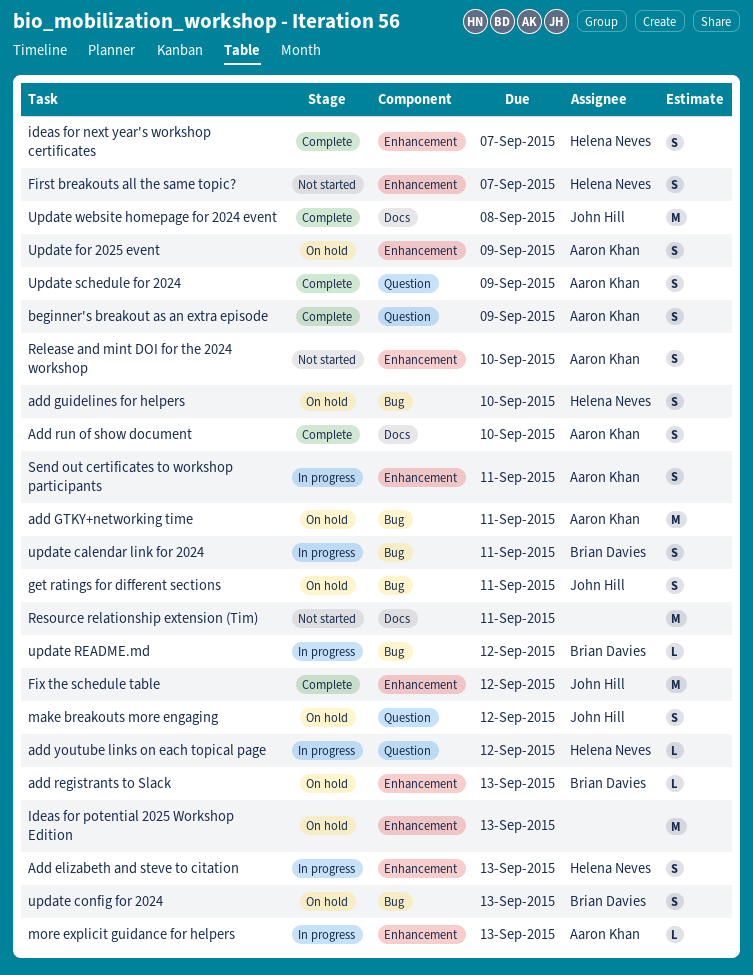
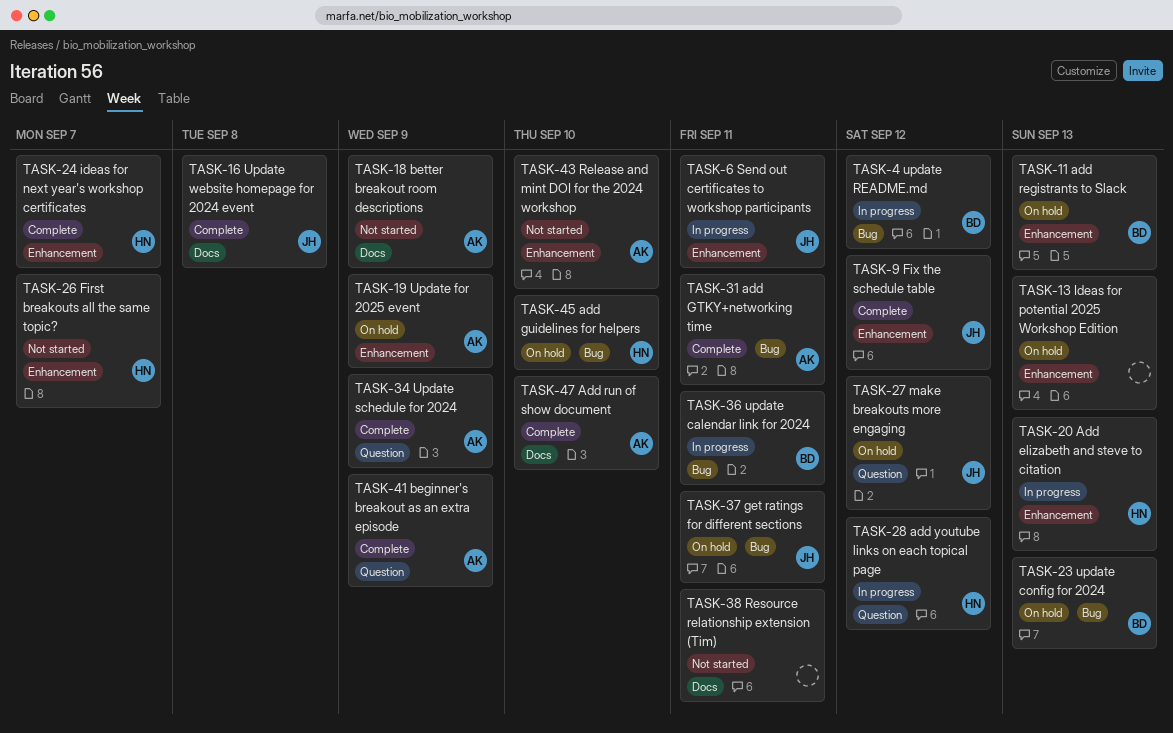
add GTKY+networking time, status: On hold -> Complete
better breakout room descriptions: none -> present
more explicit guidance for helpers: present -> none
Send out certificates to workshop participants, owner: Aaron Khan -> John Hill

